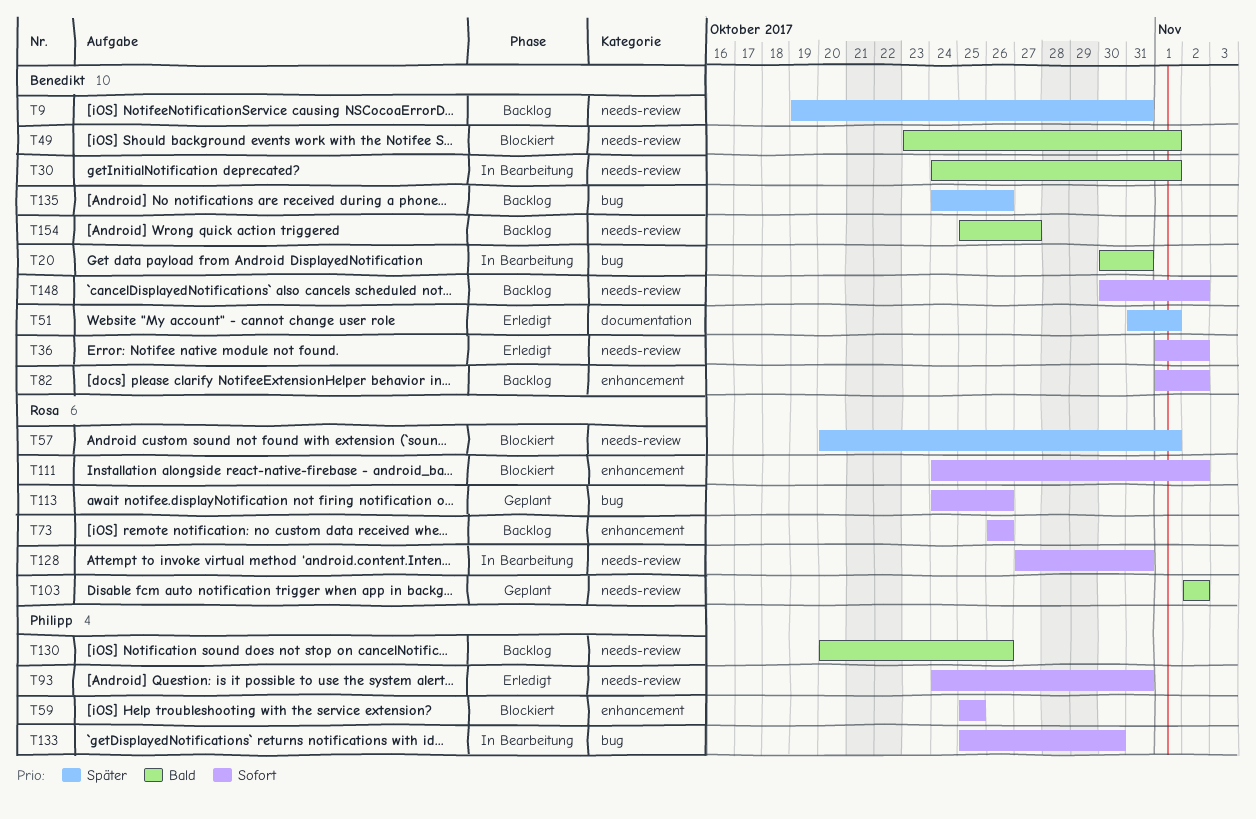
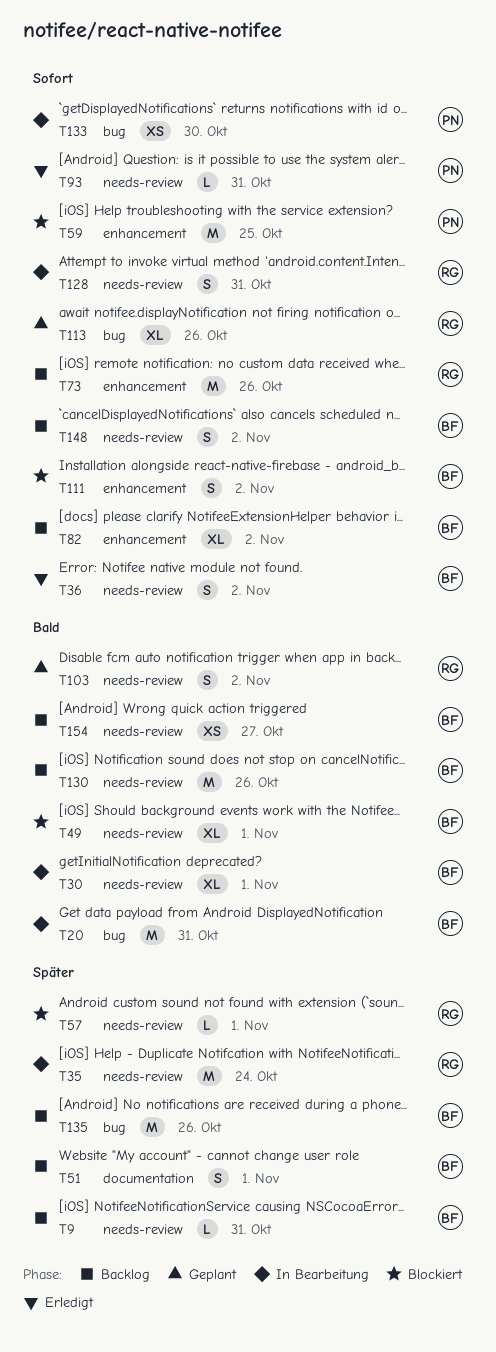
T35: none -> present
T51, status: Erledigt -> Backlog
T111, owner: Rosa -> Benedikt
T130, owner: Philipp -> Benedikt

